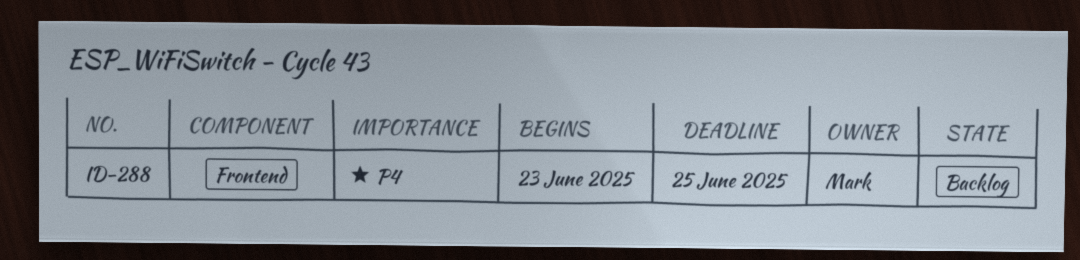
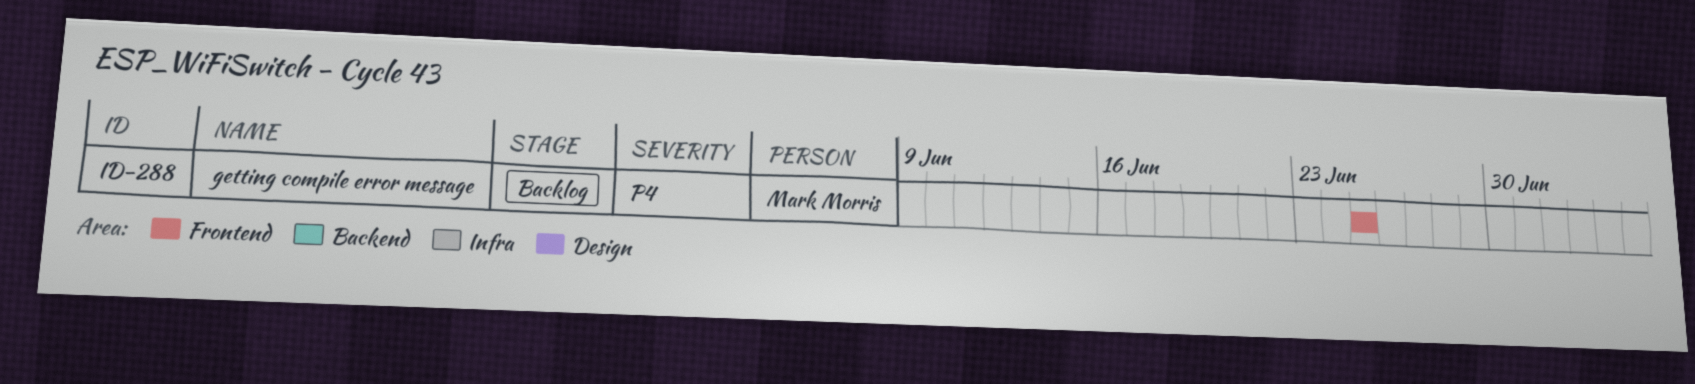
ID-288, start: Jun 23 -> Jun 25

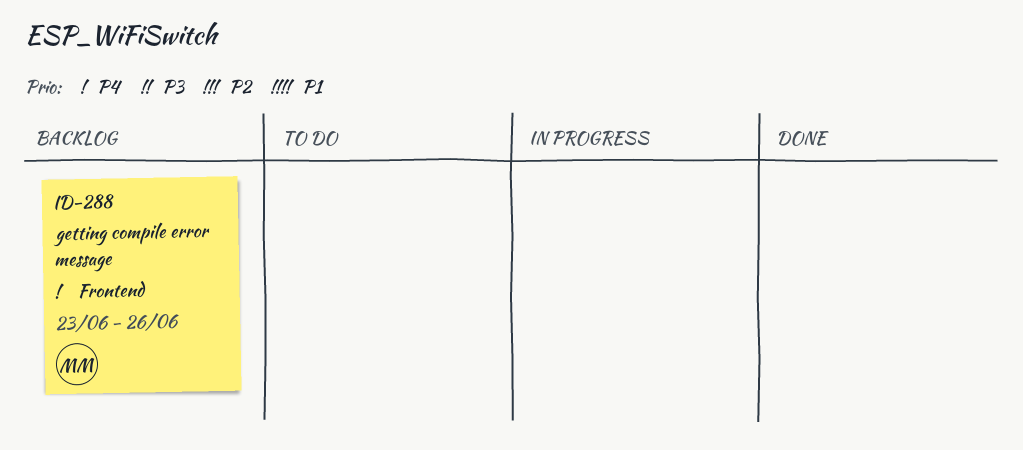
ID-288, start: Jun 25 -> Jun 23
ID-288, due: Jun 25 -> Jun 26

